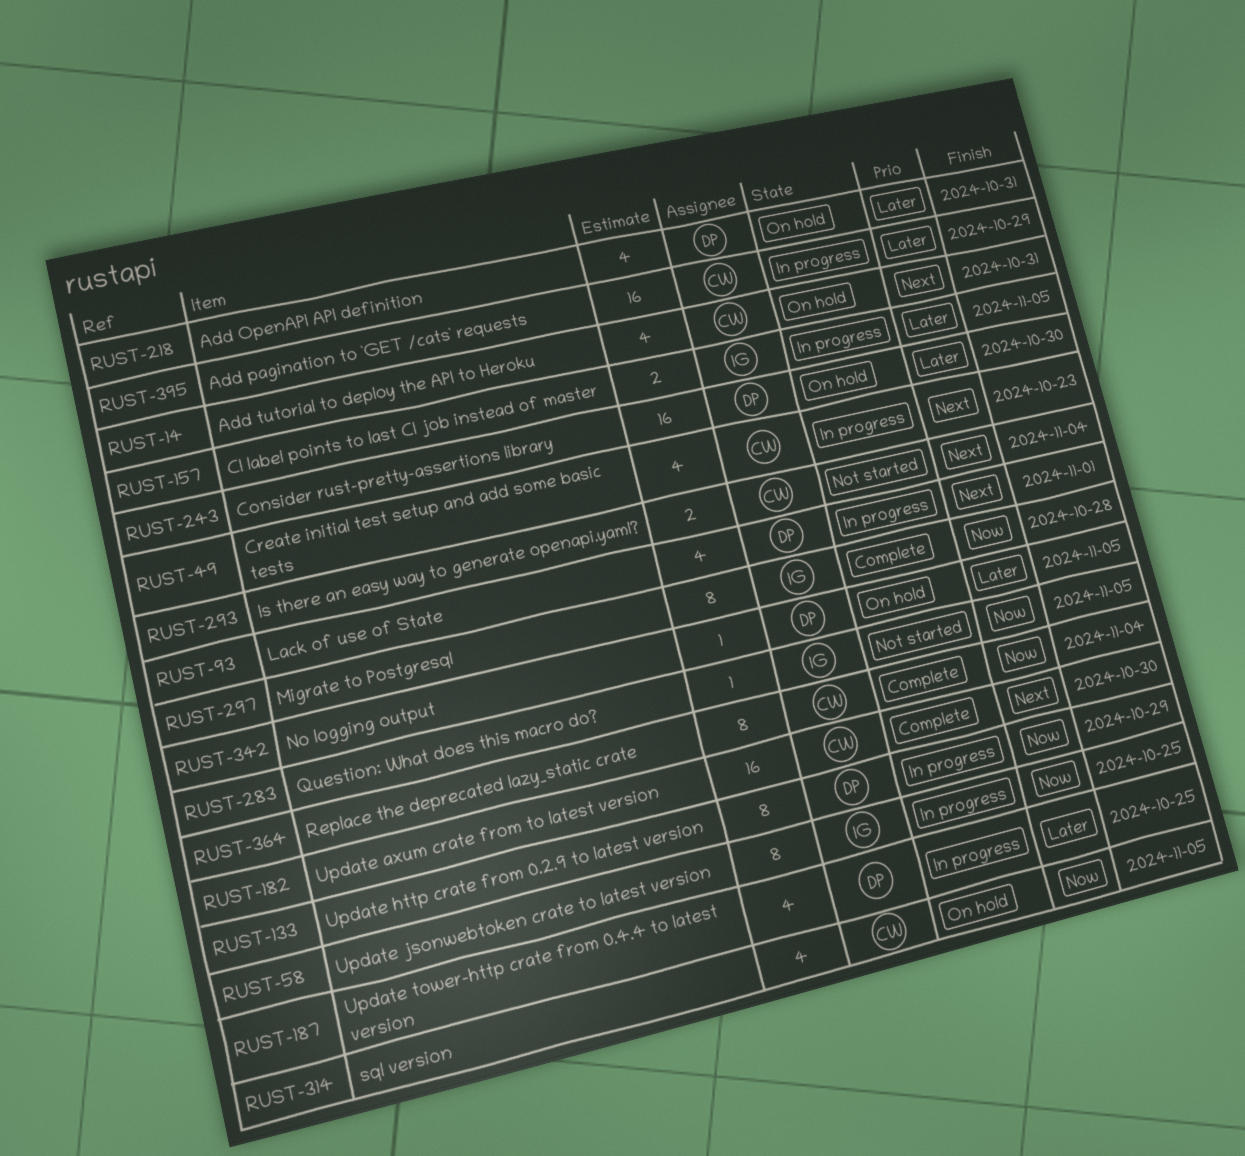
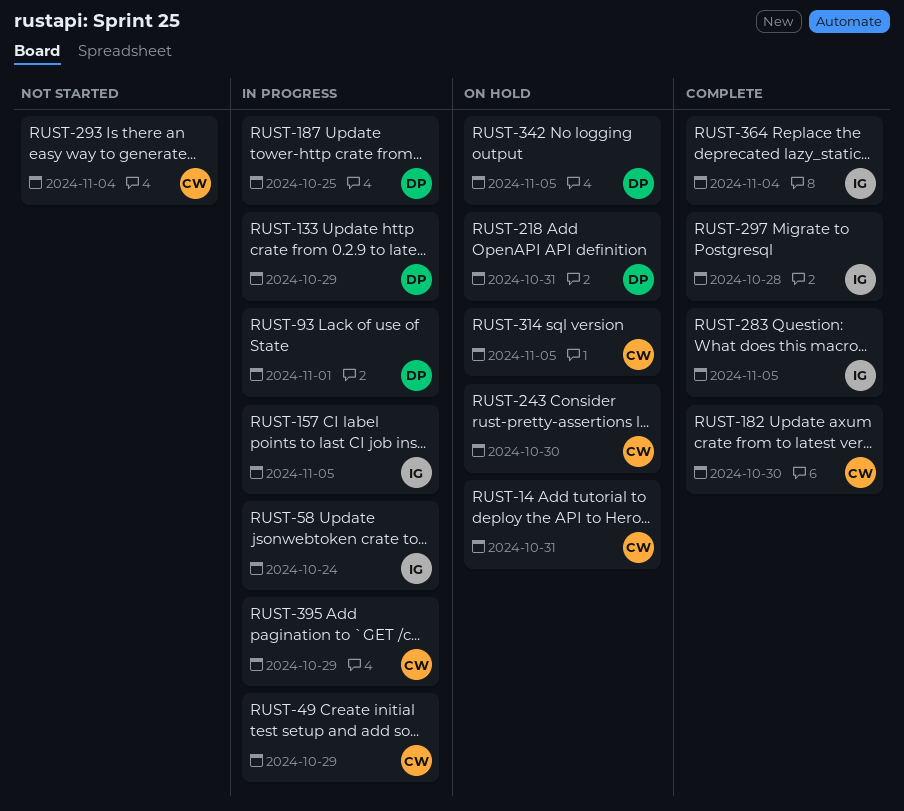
RUST-49, due: Oct 23 -> Oct 29
RUST-58, due: Oct 25 -> Oct 24
RUST-243, owner: DP -> CW
RUST-283, status: Not started -> Complete
RUST-364, owner: CW -> IG

